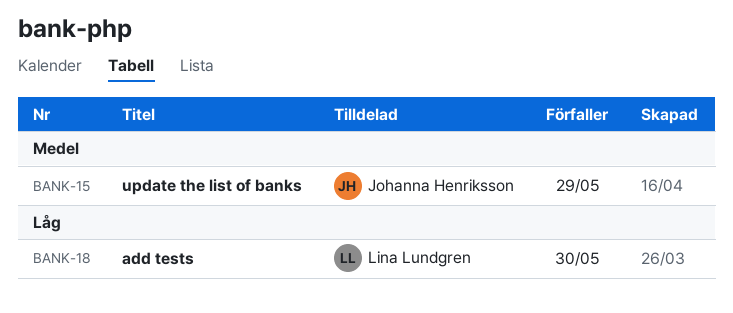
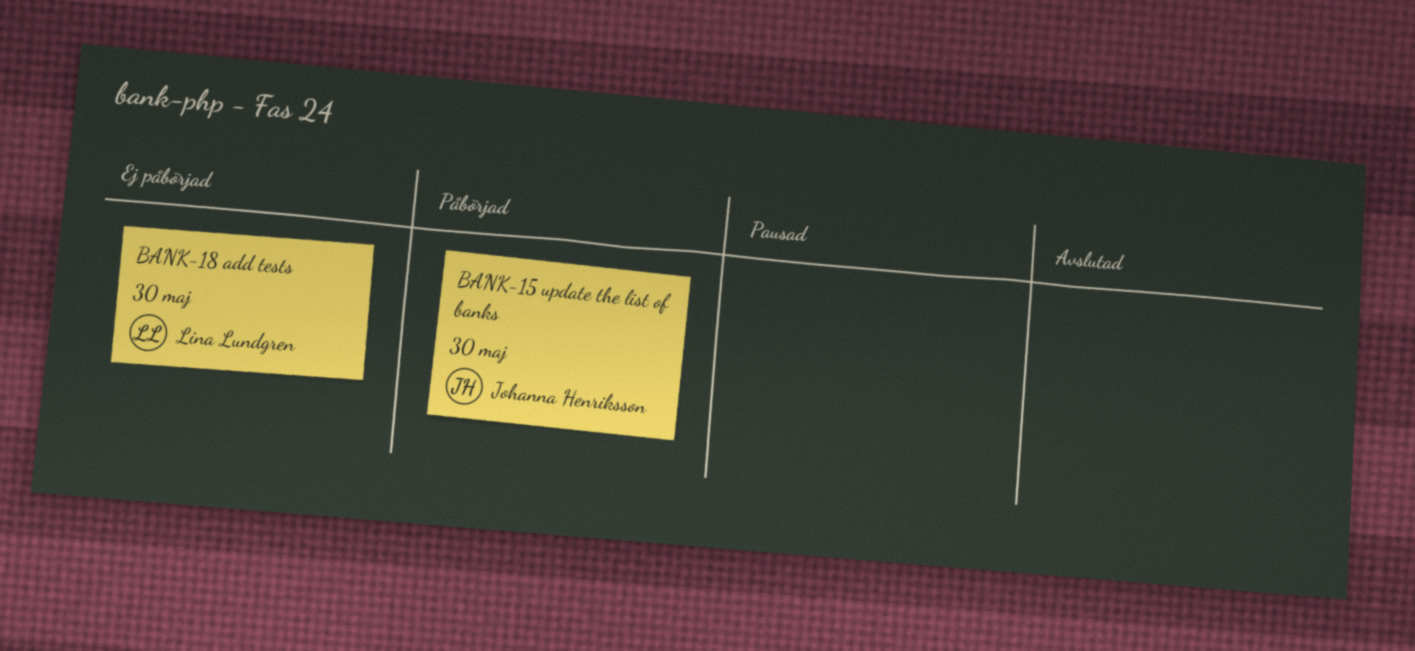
BANK-15, due: May 29 -> May 30

